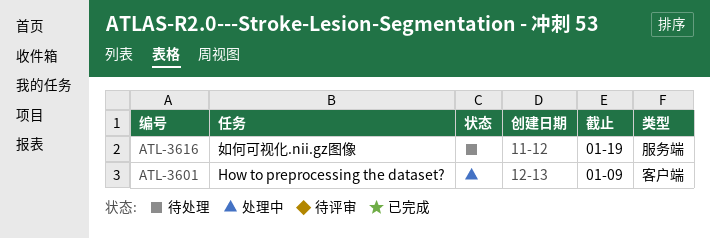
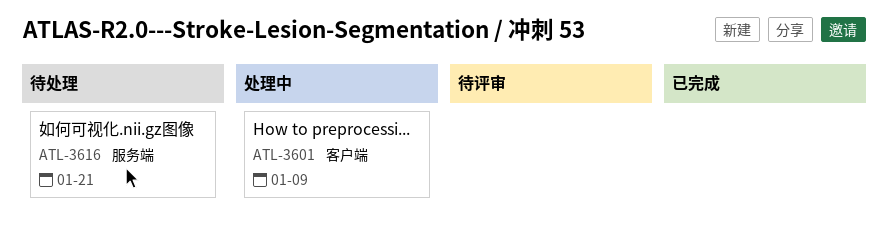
ATL-3616, due: Jan 19 -> Jan 21

